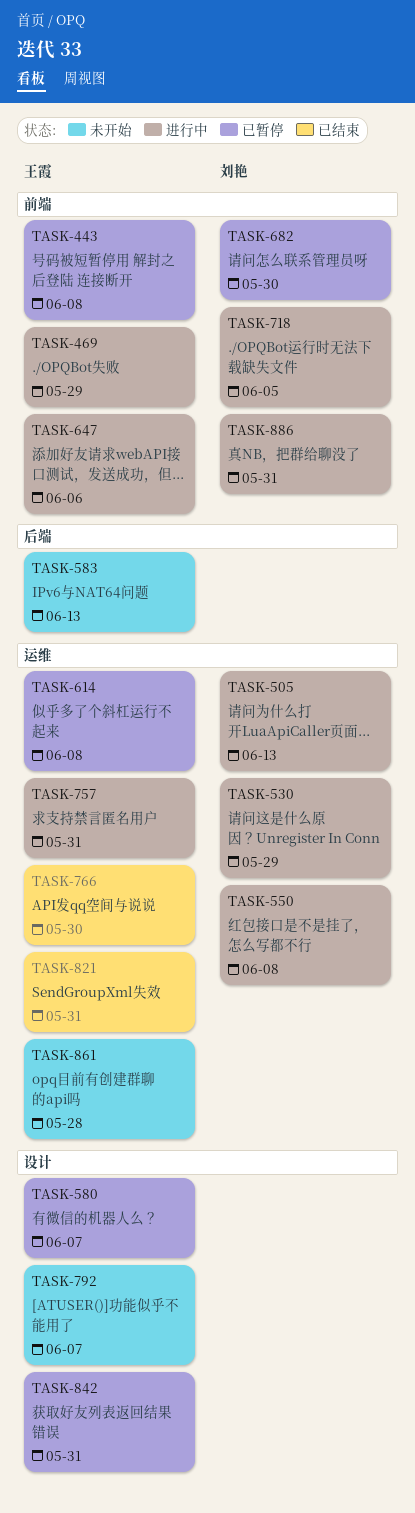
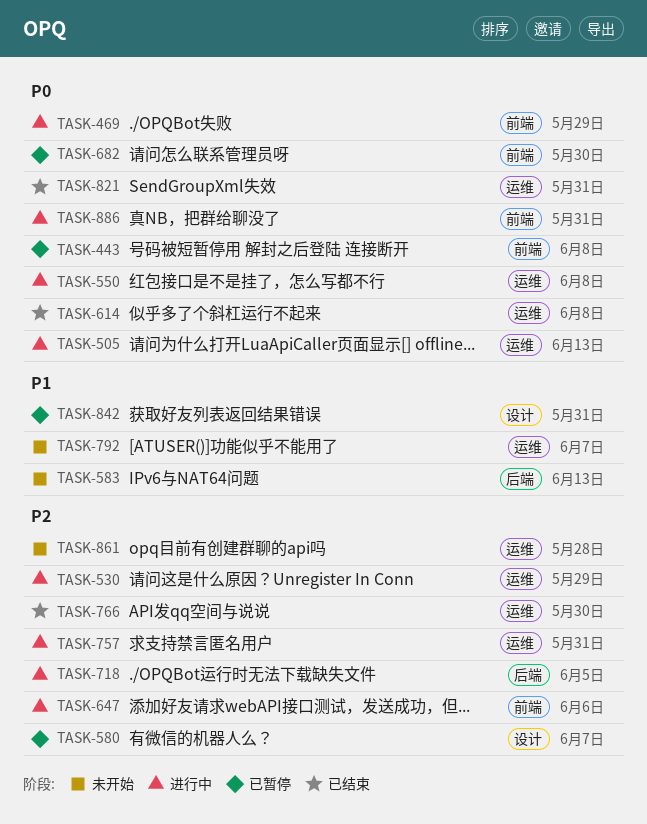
TASK-614, status: 已暂停 -> 已结束
TASK-718, label: 前端 -> 后端
TASK-792, label: 设计 -> 运维

